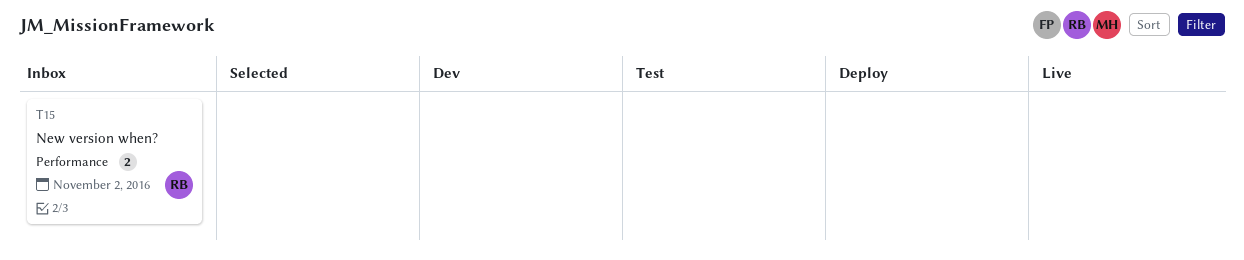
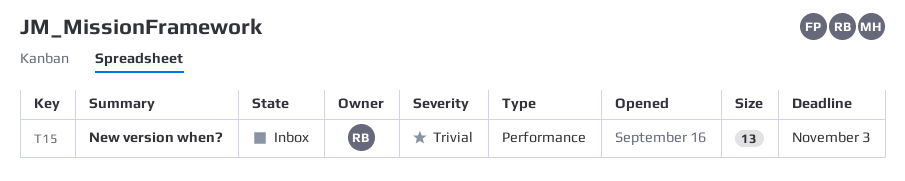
T15, estimate: 2 -> 13
T15, due: Nov 2 -> Nov 3

